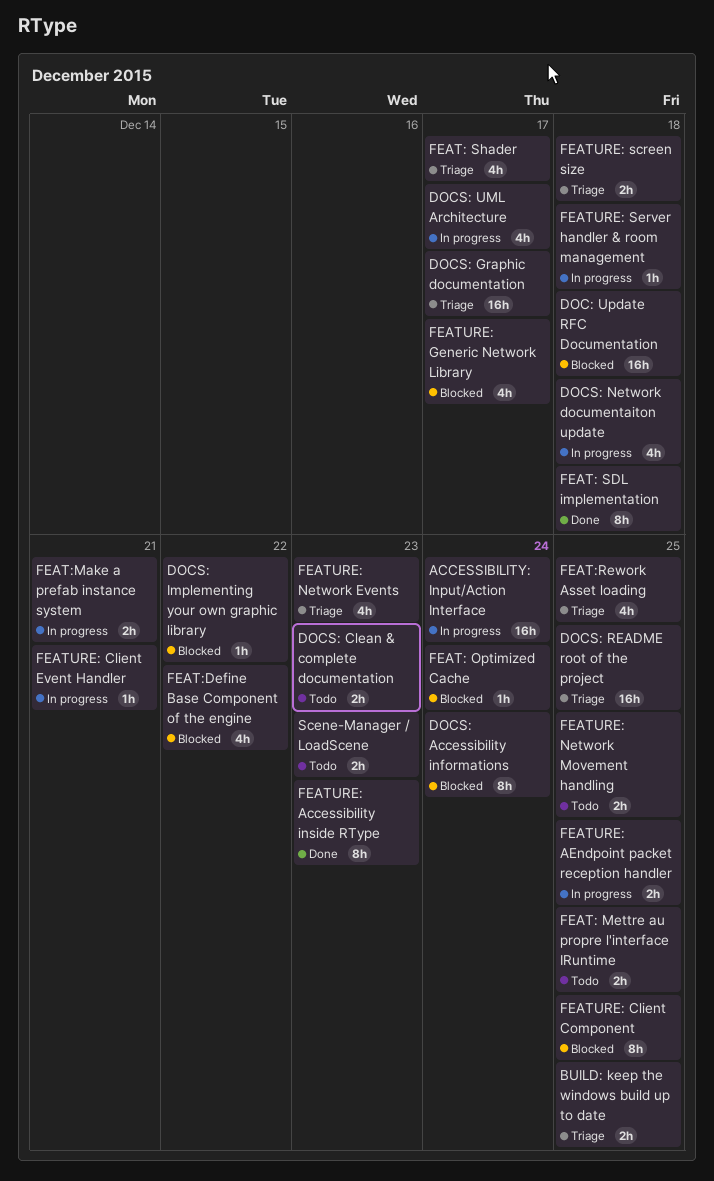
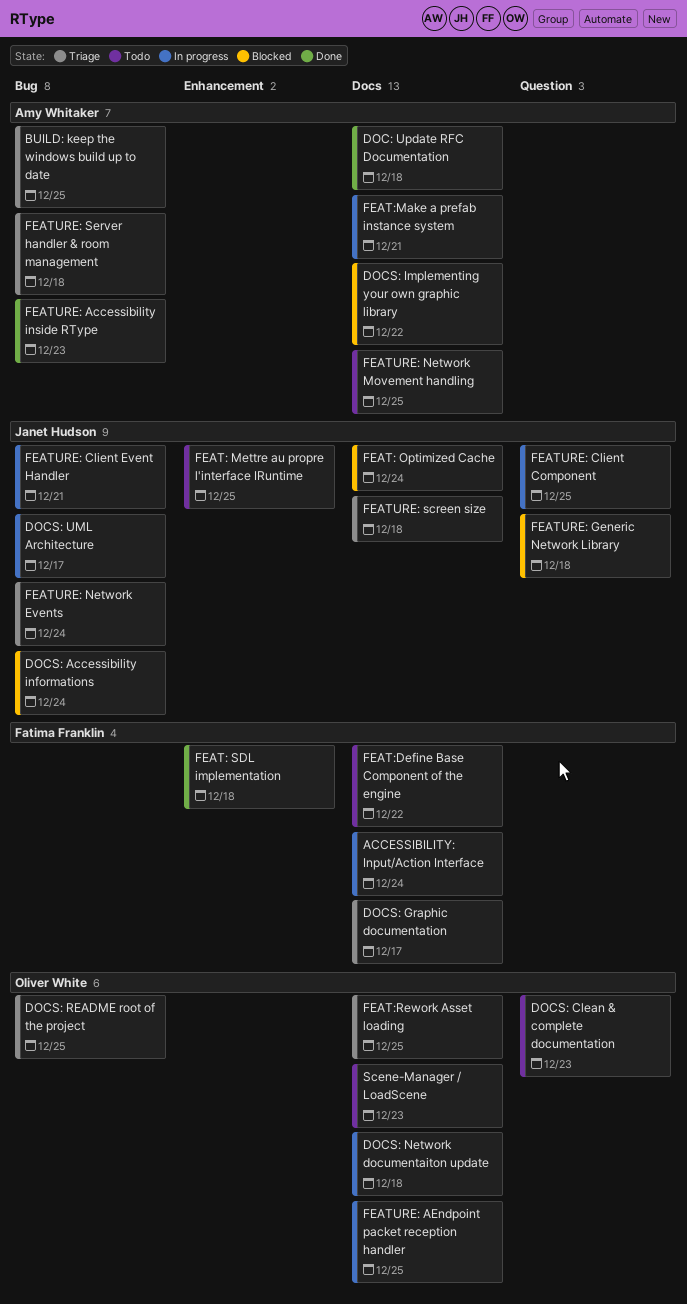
DOC: Update RFC Documentation, status: Blocked -> Done
FEAT: Shader: present -> none
FEAT:Define Base Component of the engine, status: Blocked -> Todo
FEATURE: Client Component, status: Blocked -> In progress
FEATURE: Generic Network Library, due: Dec 17 -> Dec 18
FEATURE: Network Events, due: Dec 23 -> Dec 24
FEATURE: Server handler & room management, status: In progress -> Triage

